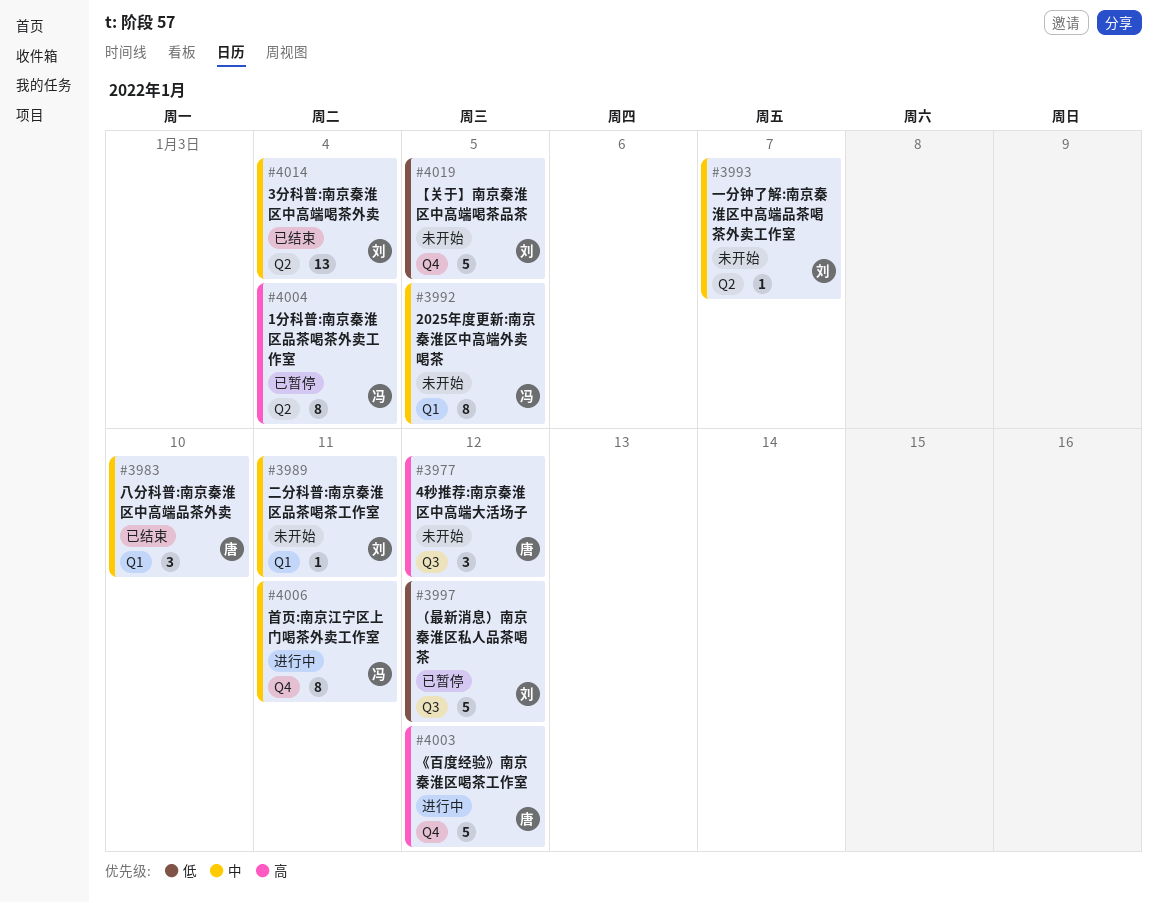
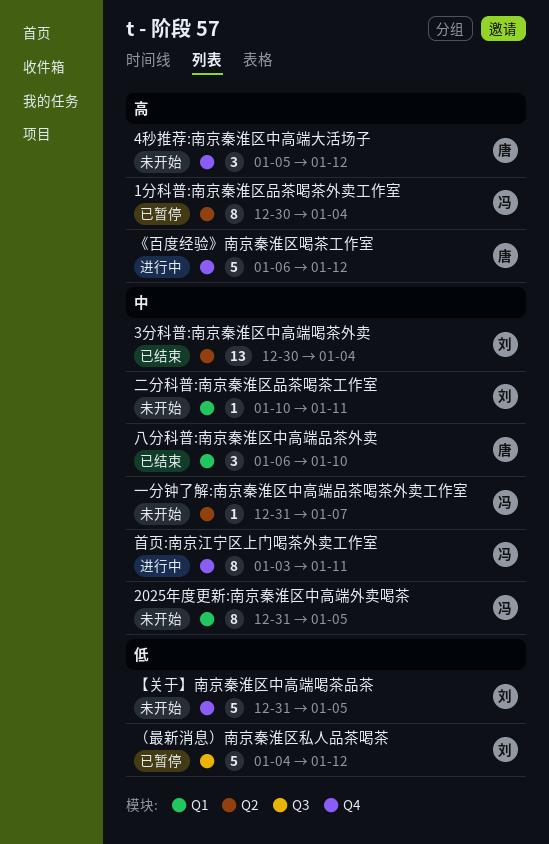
4秒推荐:南京秦淮区中高端大活场子, label: Q3 -> Q4
一分钟了解:南京秦淮区中高端品茶喝茶外卖工作室, owner: 刘 -> 冯

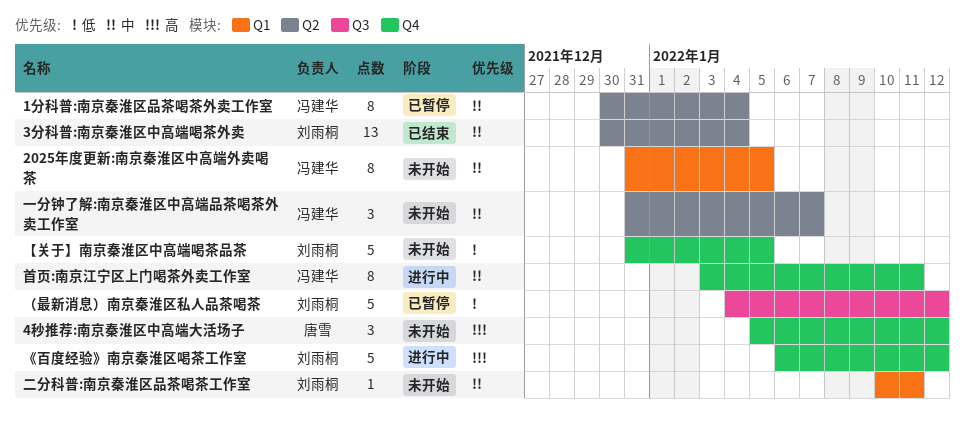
1分科普:南京秦淮区品茶喝茶外卖工作室, priority: 高 -> 中
《百度经验》南京秦淮区喝茶工作室, owner: 唐雪 -> 刘雨桐
一分钟了解:南京秦淮区中高端品茶喝茶外卖工作室, estimate: 1 -> 3
八分科普:南京秦淮区中高端品茶外卖: present -> none

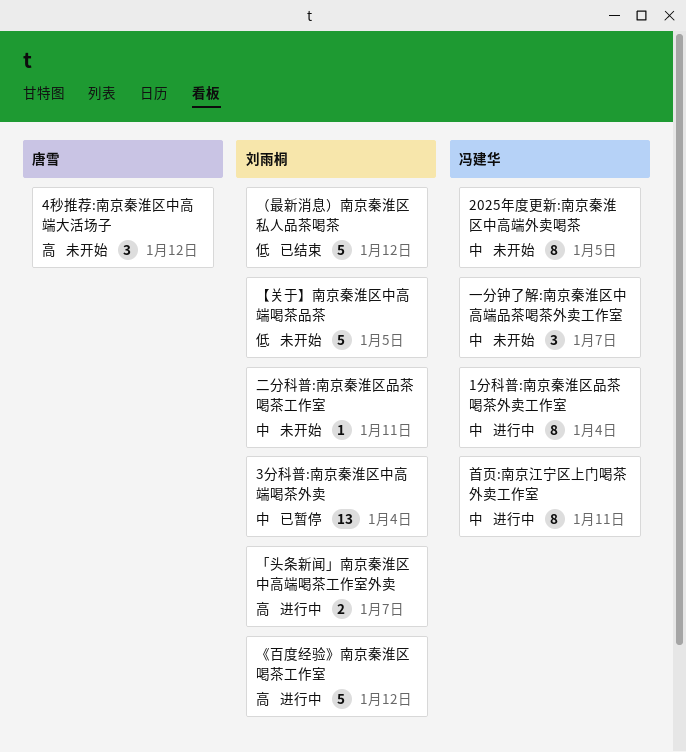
1分科普:南京秦淮区品茶喝茶外卖工作室, status: 已暂停 -> 进行中
3分科普:南京秦淮区中高端喝茶外卖, status: 已结束 -> 已暂停
「头条新闻」南京秦淮区中高端喝茶工作室外卖: none -> present
（最新消息）南京秦淮区私人品茶喝茶, status: 已暂停 -> 已结束

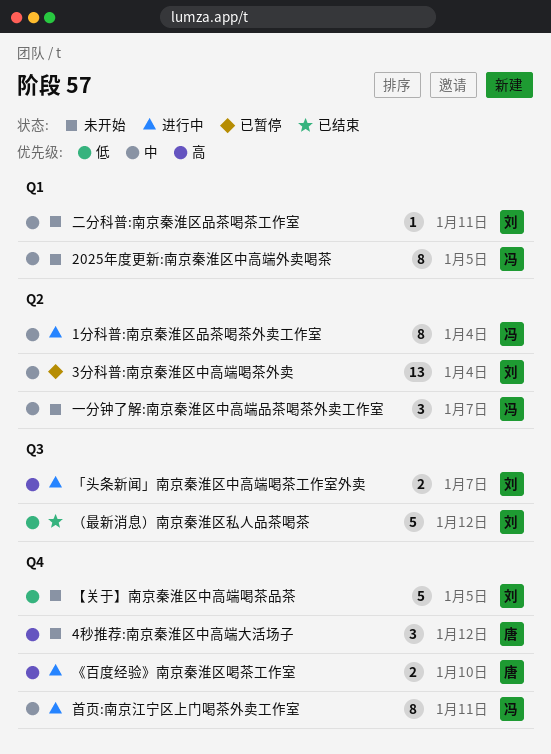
《百度经验》南京秦淮区喝茶工作室, owner: 刘雨桐 -> 唐雪
《百度经验》南京秦淮区喝茶工作室, estimate: 5 -> 2
《百度经验》南京秦淮区喝茶工作室, due: Jan 12 -> Jan 10

